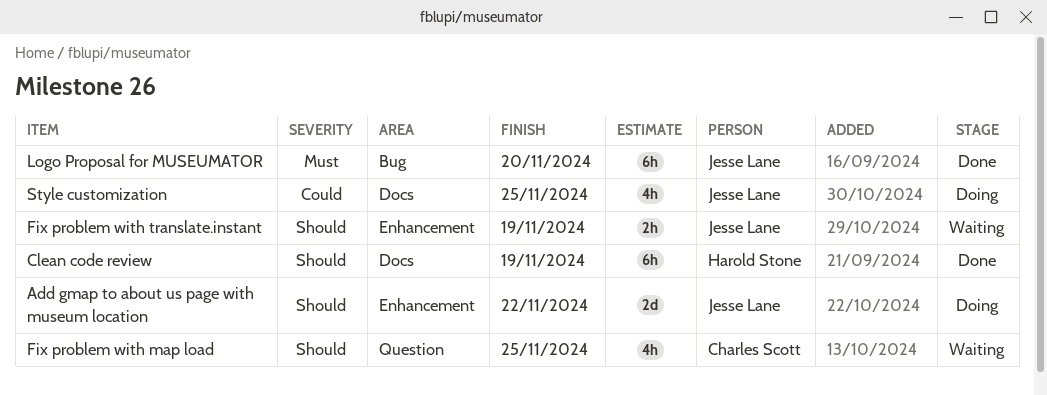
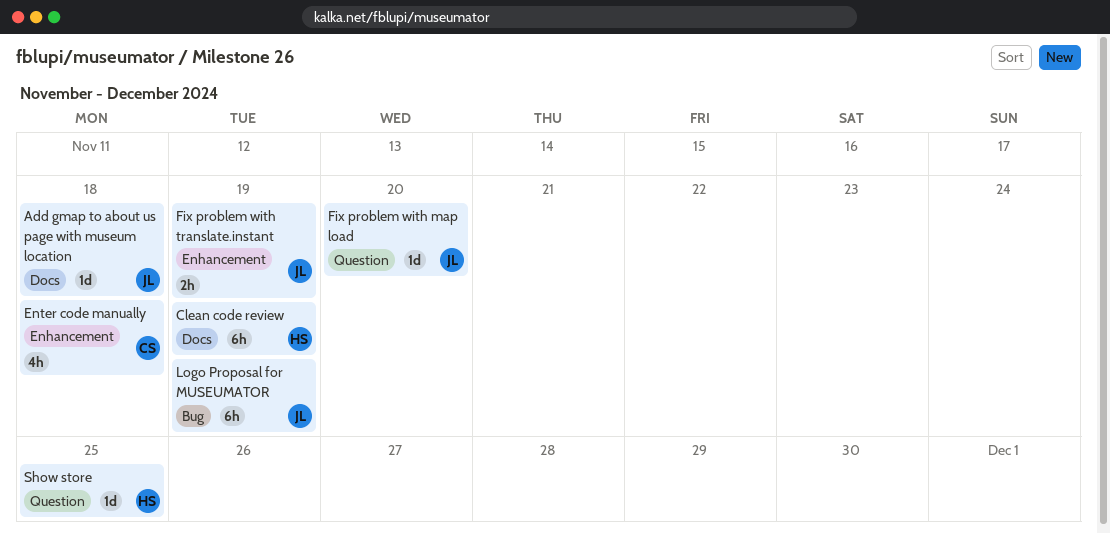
Add gmap to about us page with museum location, label: Enhancement -> Docs
Add gmap to about us page with museum location, estimate: 2d -> 1d
Add gmap to about us page with museum location, due: Nov 22 -> Nov 18
Enter code manually: none -> present
Fix problem with map load, owner: Charles Scott -> Jesse Lane
Fix problem with map load, estimate: 4h -> 1d
Fix problem with map load, due: Nov 25 -> Nov 20
Logo Proposal for MUSEUMATOR, due: Nov 20 -> Nov 19
Show store: none -> present
Style customization: present -> none

